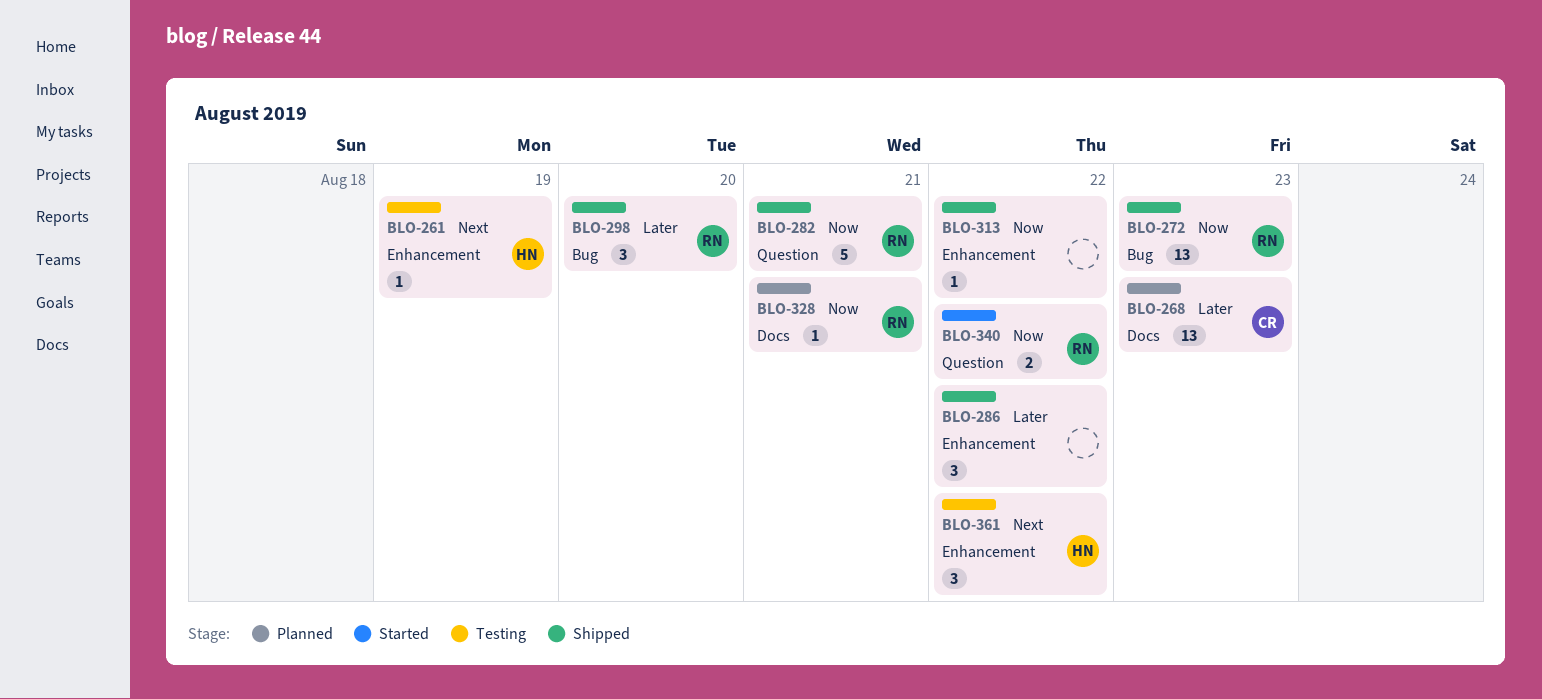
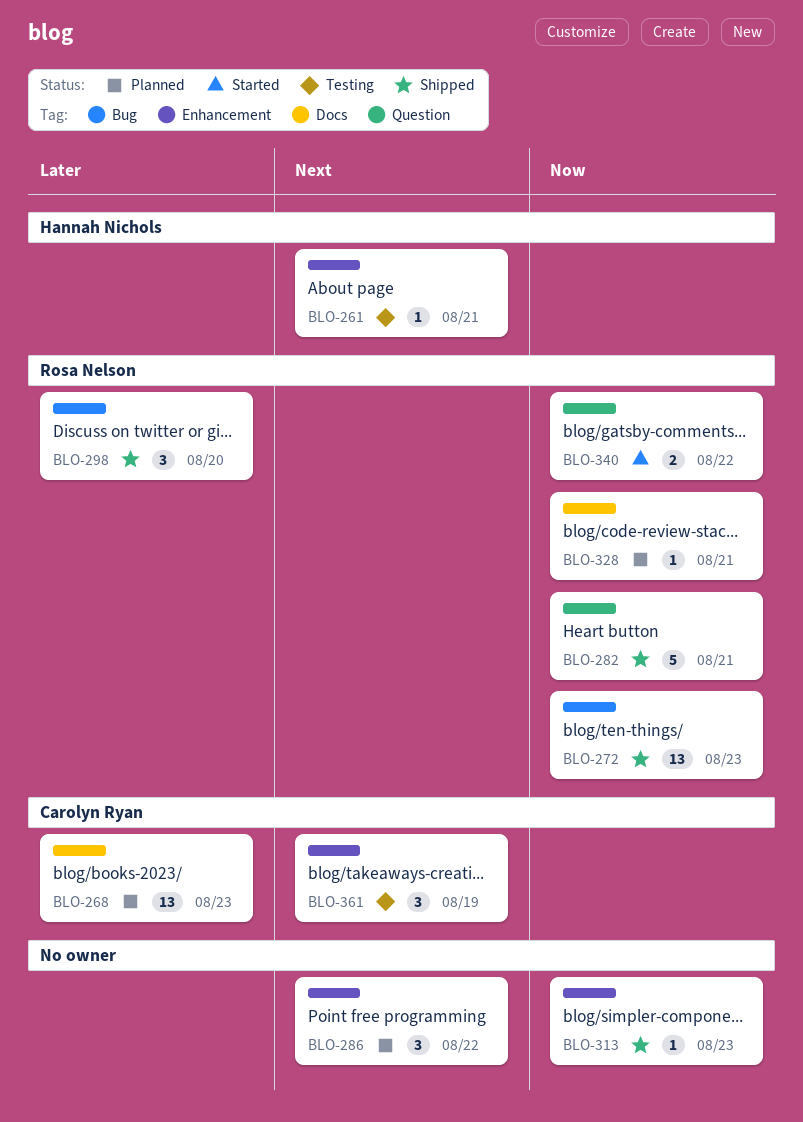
BLO-261, due: Aug 19 -> Aug 21
BLO-286, status: Shipped -> Planned
BLO-286, priority: Later -> Next
BLO-313, due: Aug 22 -> Aug 23
BLO-361, owner: Hannah Nichols -> Carolyn Ryan
BLO-361, due: Aug 22 -> Aug 19

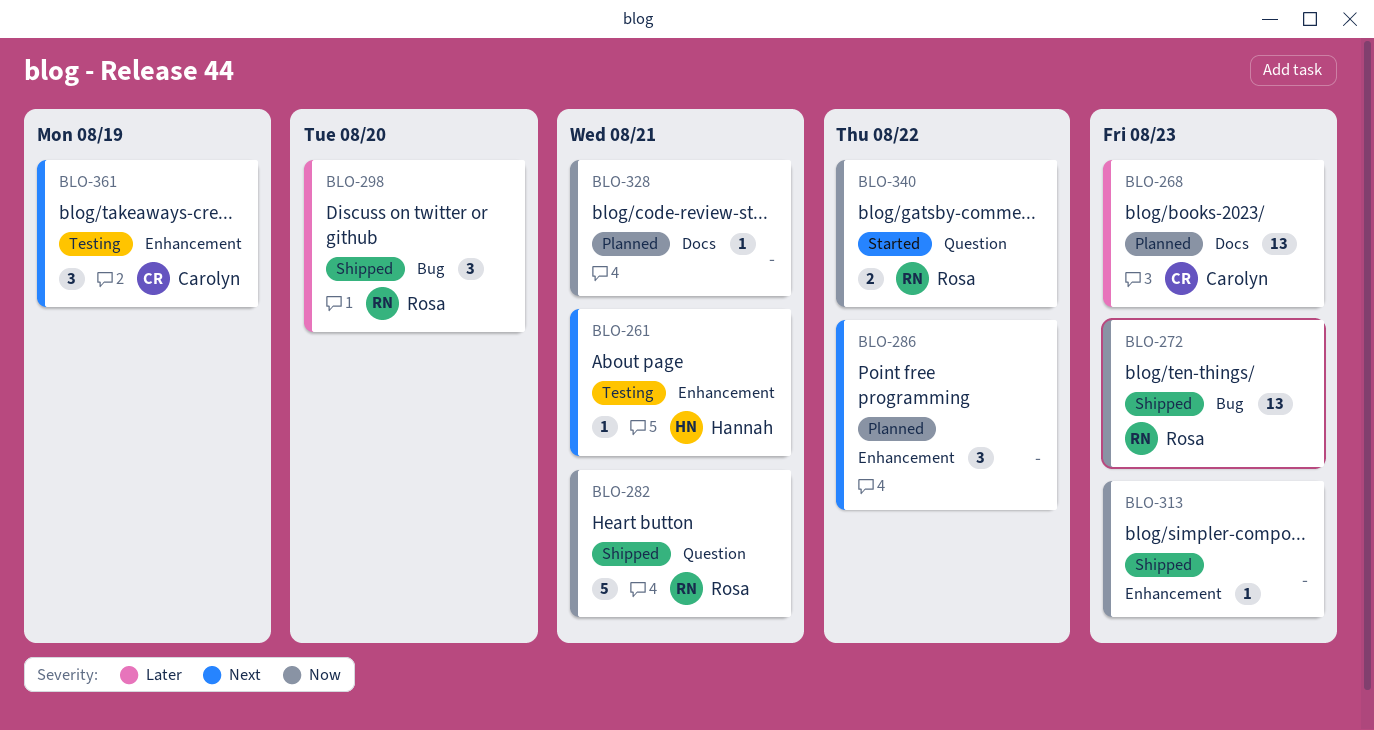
BLO-328, owner: Rosa Nelson -> none

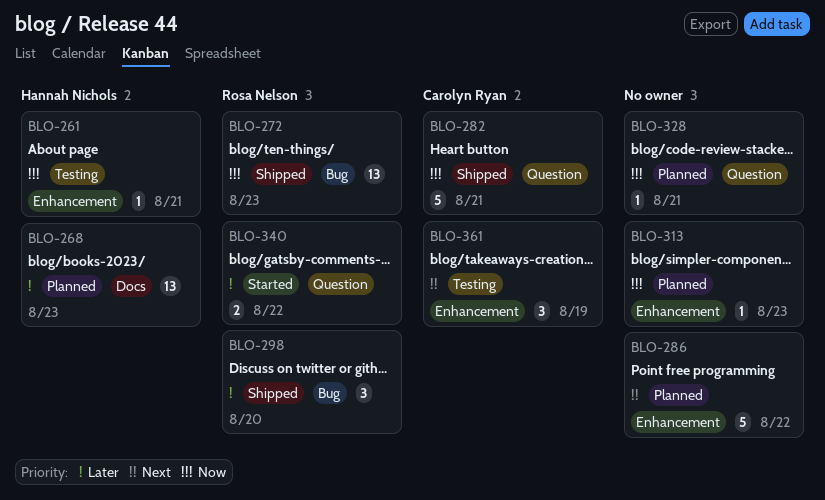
BLO-261, priority: Next -> Now
BLO-268, owner: Carolyn Ryan -> Hannah Nichols
BLO-282, owner: Rosa Nelson -> Carolyn Ryan
BLO-286, estimate: 3 -> 5
BLO-313, status: Shipped -> Planned
BLO-328, label: Docs -> Question
BLO-340, priority: Now -> Later

